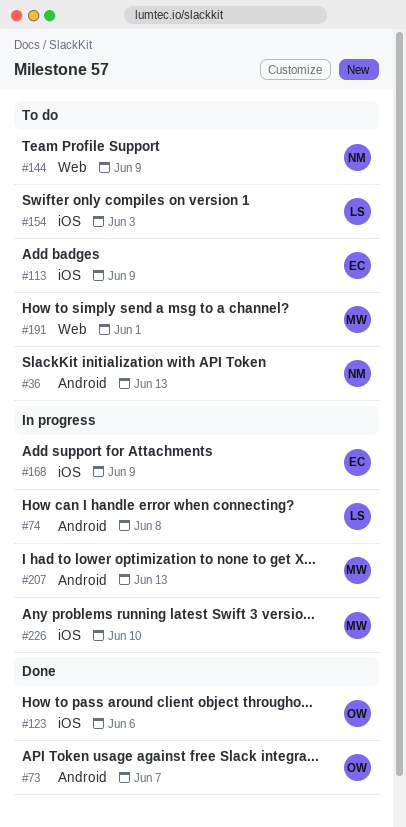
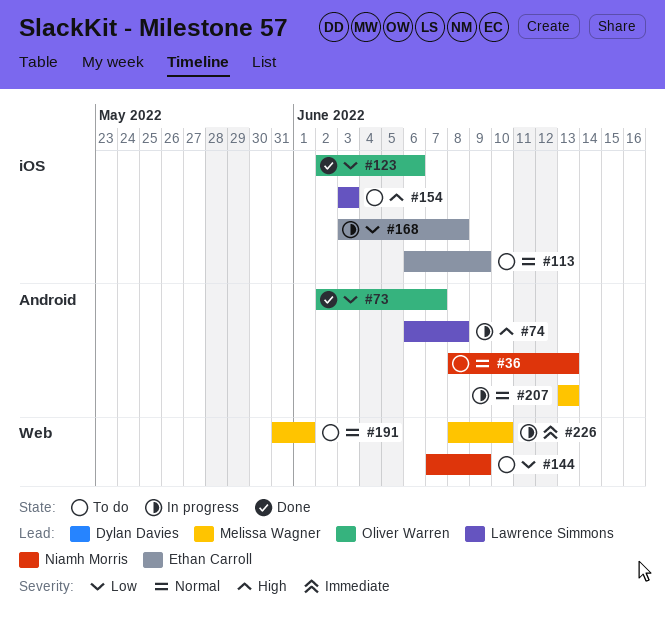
#168, due: Jun 9 -> Jun 8
#226, label: iOS -> Web

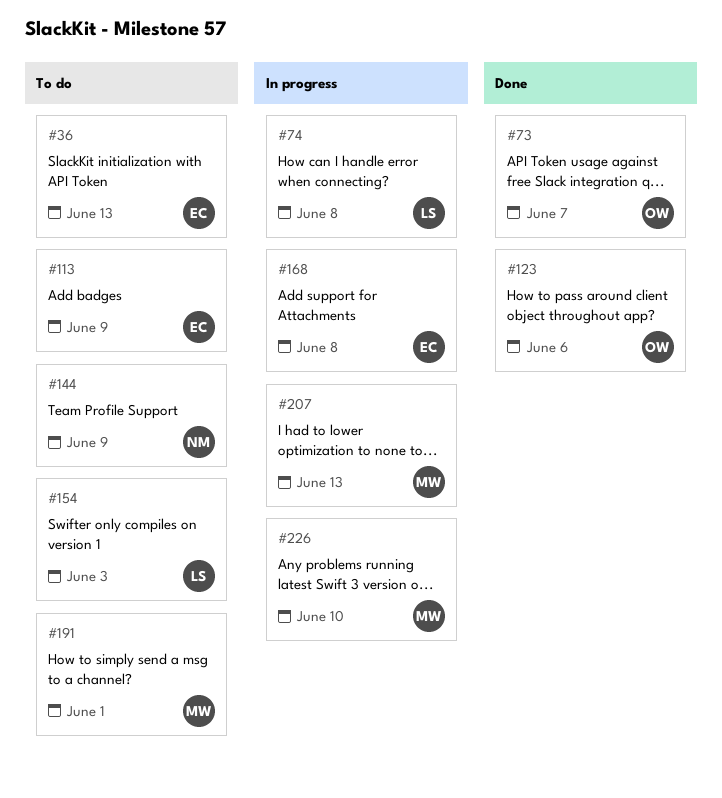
#36, owner: Niamh Morris -> Ethan Carroll

